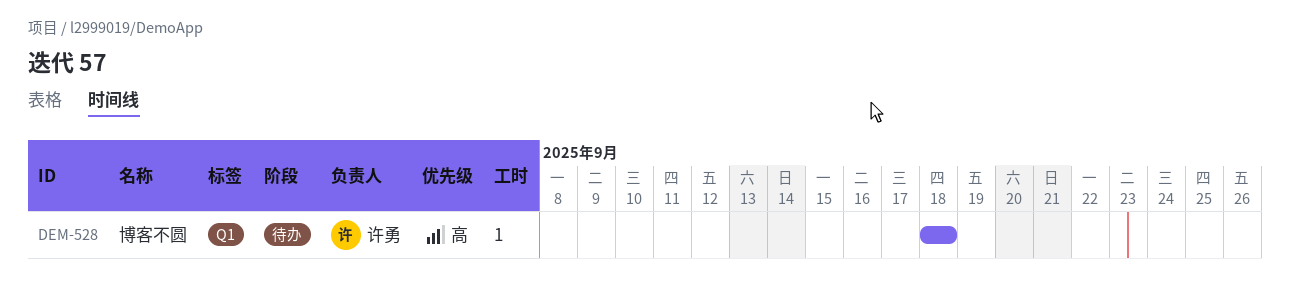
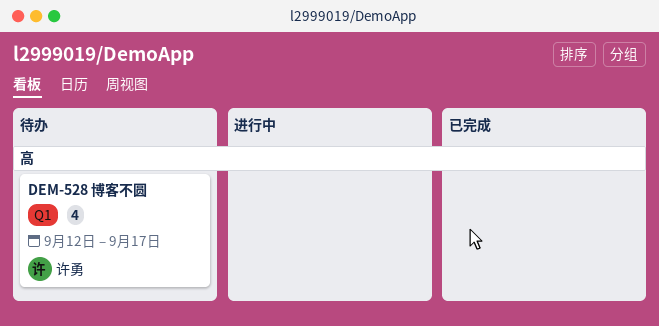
DEM-528, estimate: 1 -> 4
DEM-528, start: Sep 18 -> Sep 12
DEM-528, due: Sep 18 -> Sep 17

